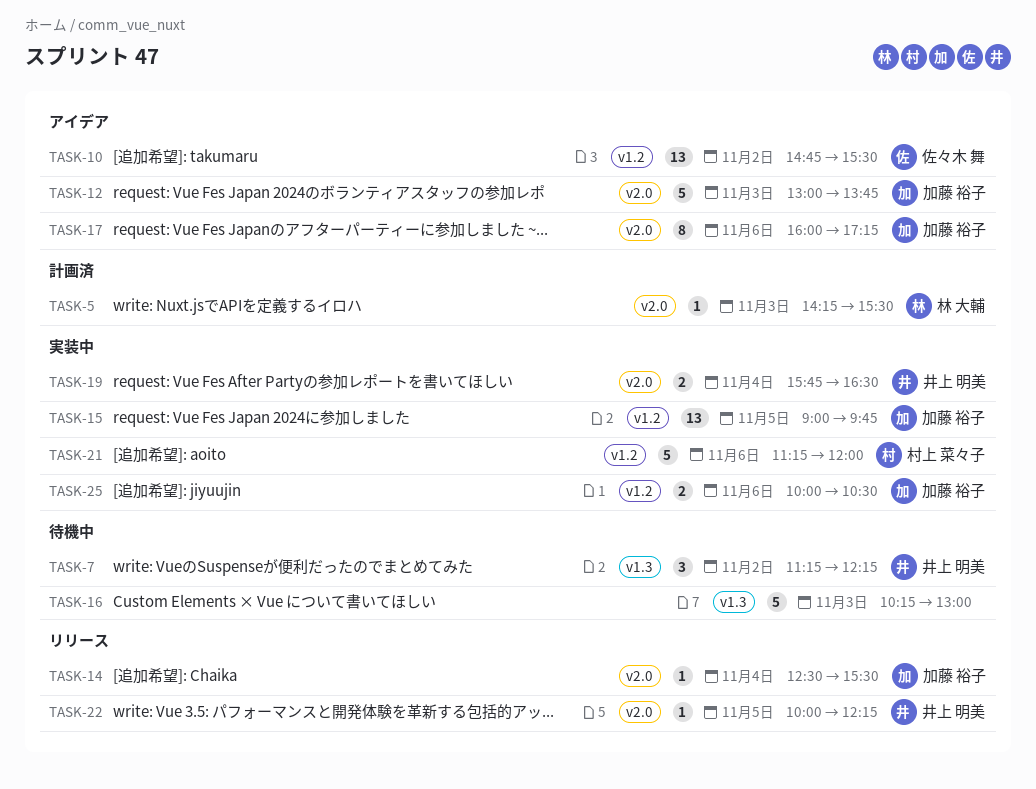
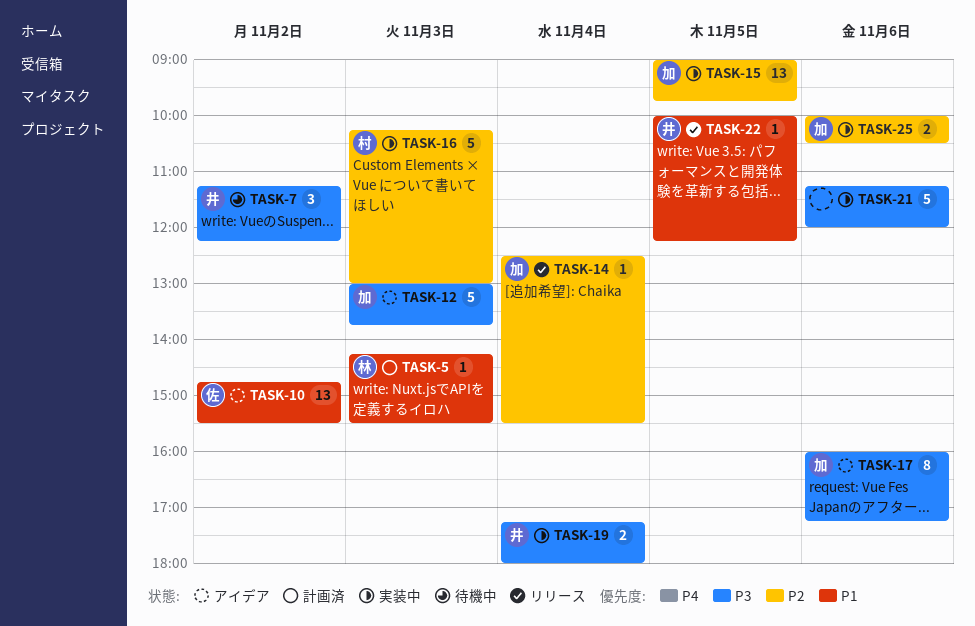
TASK-16, status: 待機中 -> 実装中
TASK-16, owner: none -> 村上 菜々子
TASK-19, begins: 15:45 -> 17:15
TASK-19, ends: 16:30 -> 18:00
TASK-21, owner: 村上 菜々子 -> none

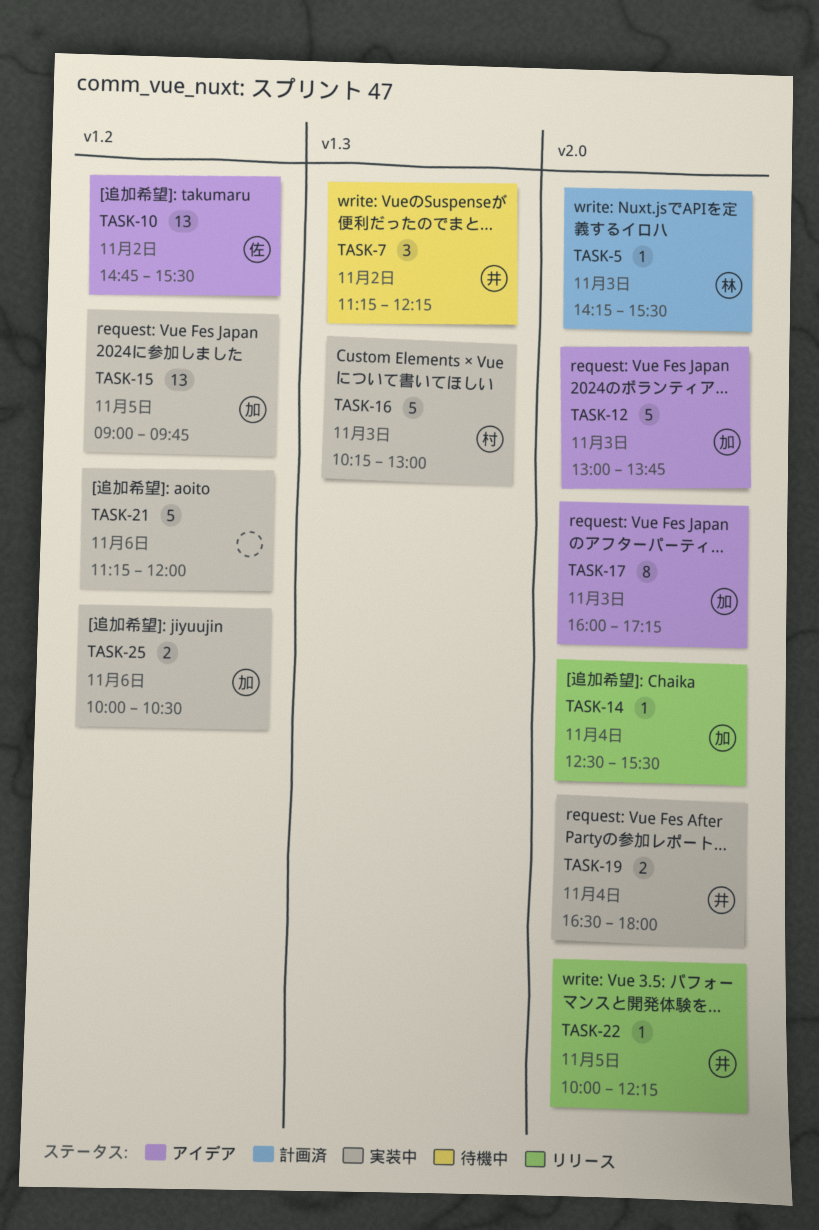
TASK-17, day: Nov 6 -> Nov 3
TASK-19, begins: 17:15 -> 16:30

